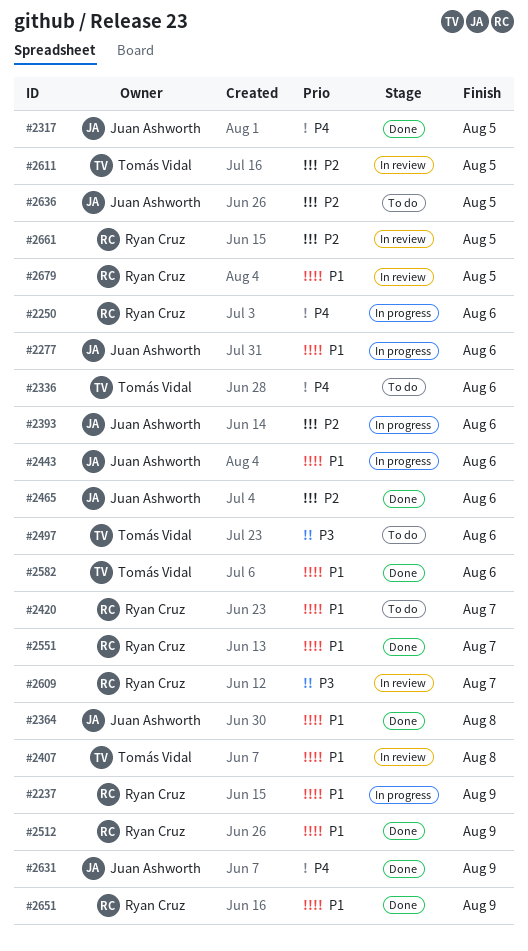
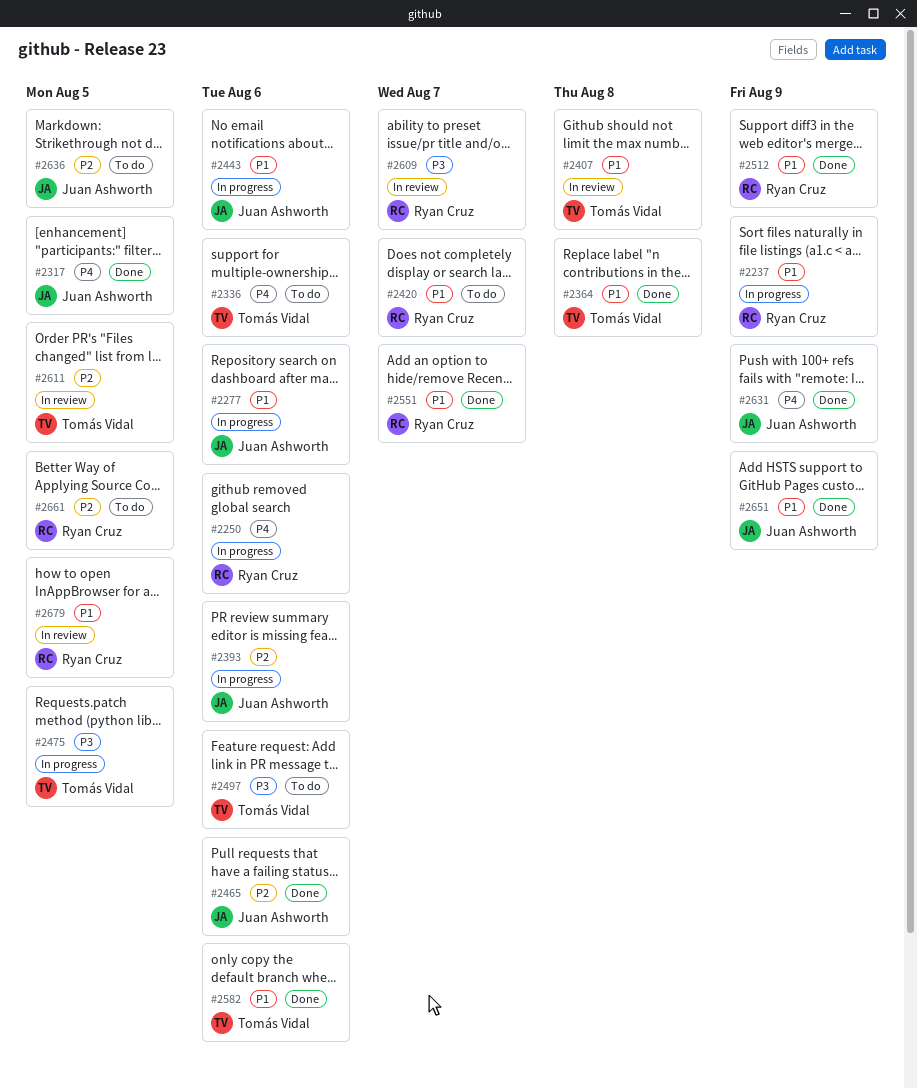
#2364, owner: Juan Ashworth -> Tomás Vidal
#2475: none -> present
#2651, owner: Ryan Cruz -> Juan Ashworth
#2661, status: In review -> To do

